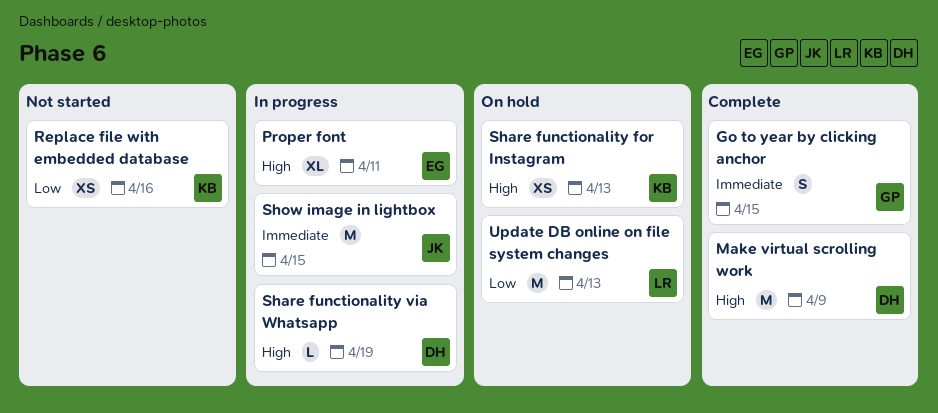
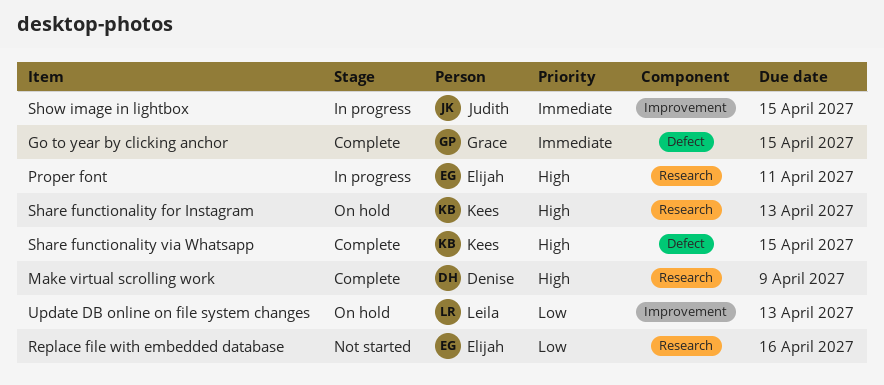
Replace file with embedded database, owner: Kees -> Elijah
Share functionality via Whatsapp, status: In progress -> Complete
Share functionality via Whatsapp, owner: Denise -> Kees
Share functionality via Whatsapp, due: Apr 19 -> Apr 15

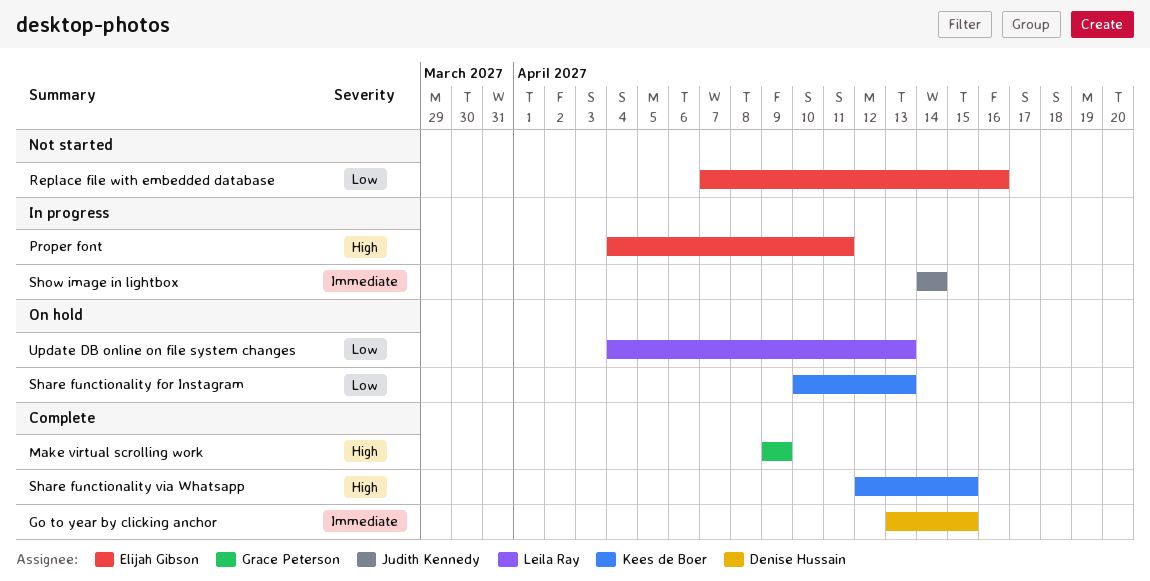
Go to year by clicking anchor, owner: Grace Peterson -> Denise Hussain
Make virtual scrolling work, owner: Denise Hussain -> Grace Peterson
Share functionality for Instagram, priority: High -> Low
Show image in lightbox, due: Apr 15 -> Apr 14

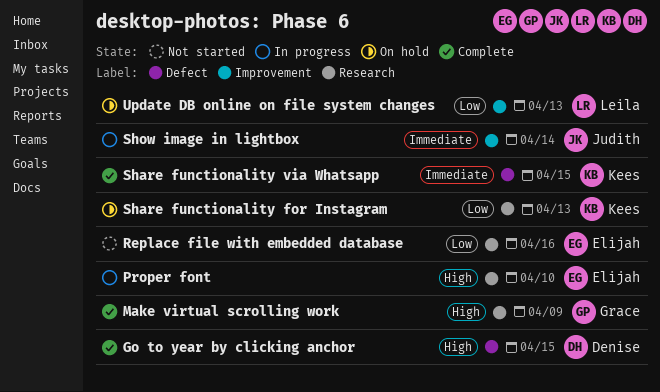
Go to year by clicking anchor, priority: Immediate -> High
Proper font, due: Apr 11 -> Apr 10
Share functionality via Whatsapp, priority: High -> Immediate

